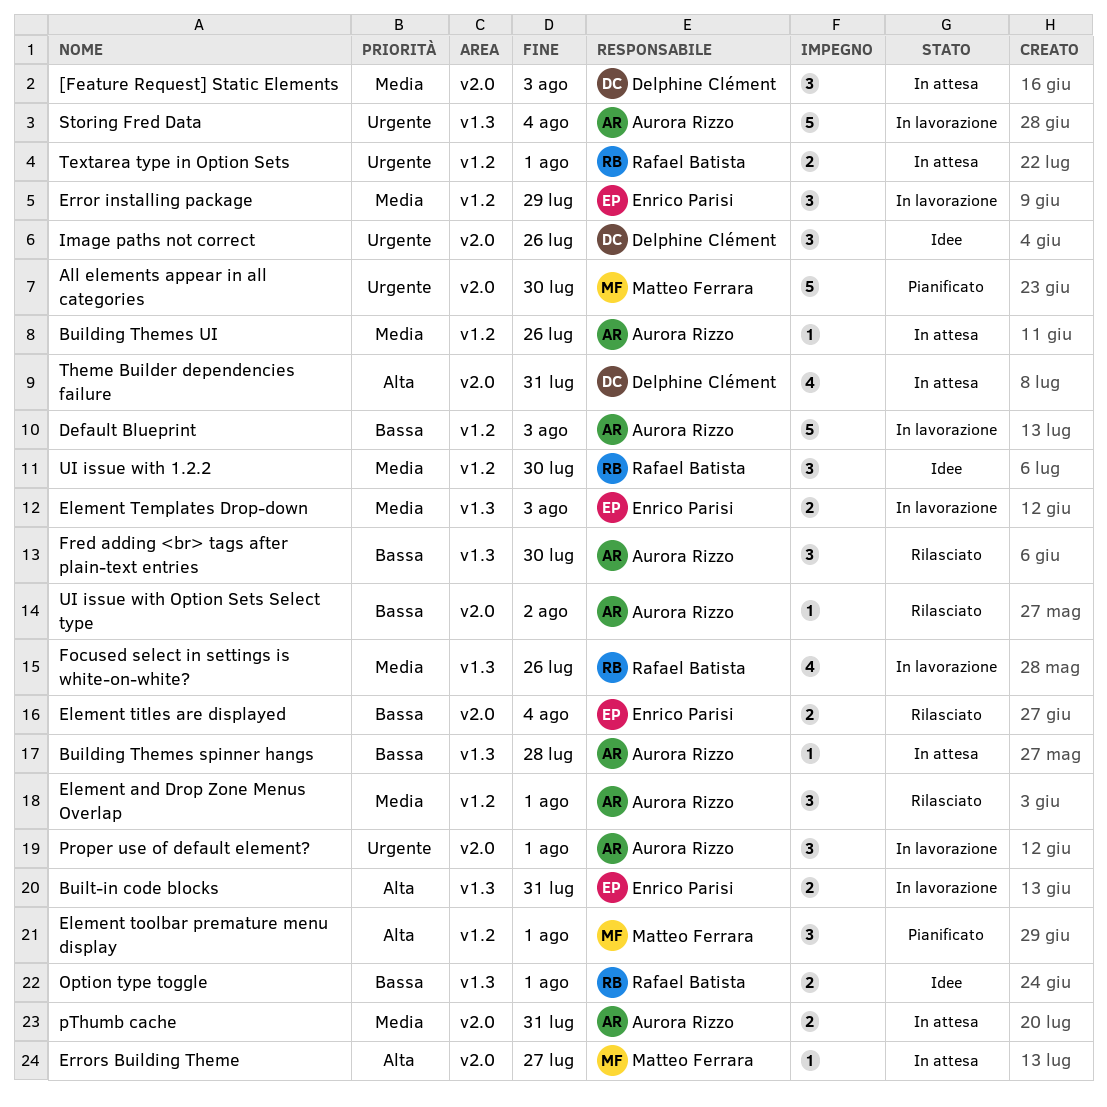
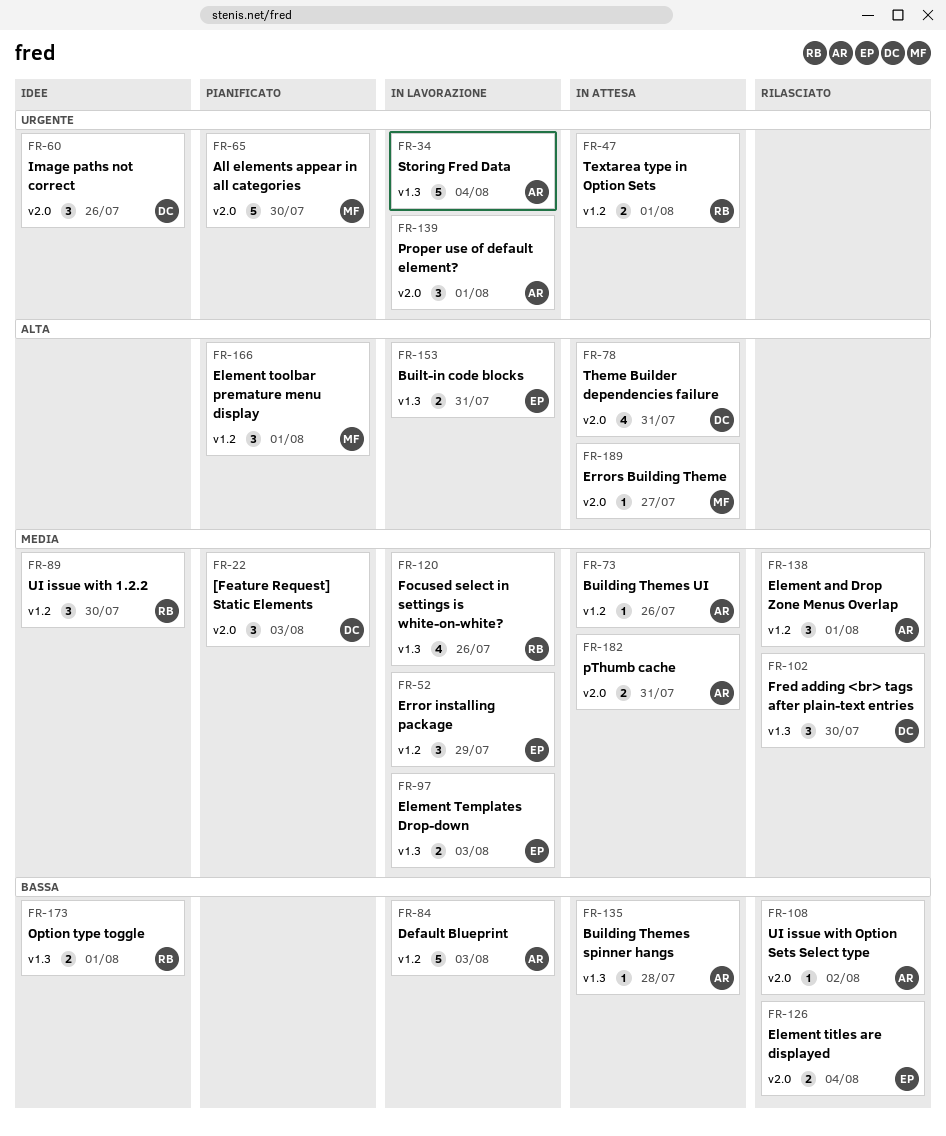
[Feature Request] Static Elements, status: In attesa -> Pianificato
Fred adding <br> tags after plain-text entries, owner: Aurora Rizzo -> Delphine Clément
Fred adding <br> tags after plain-text entries, priority: Bassa -> Media

